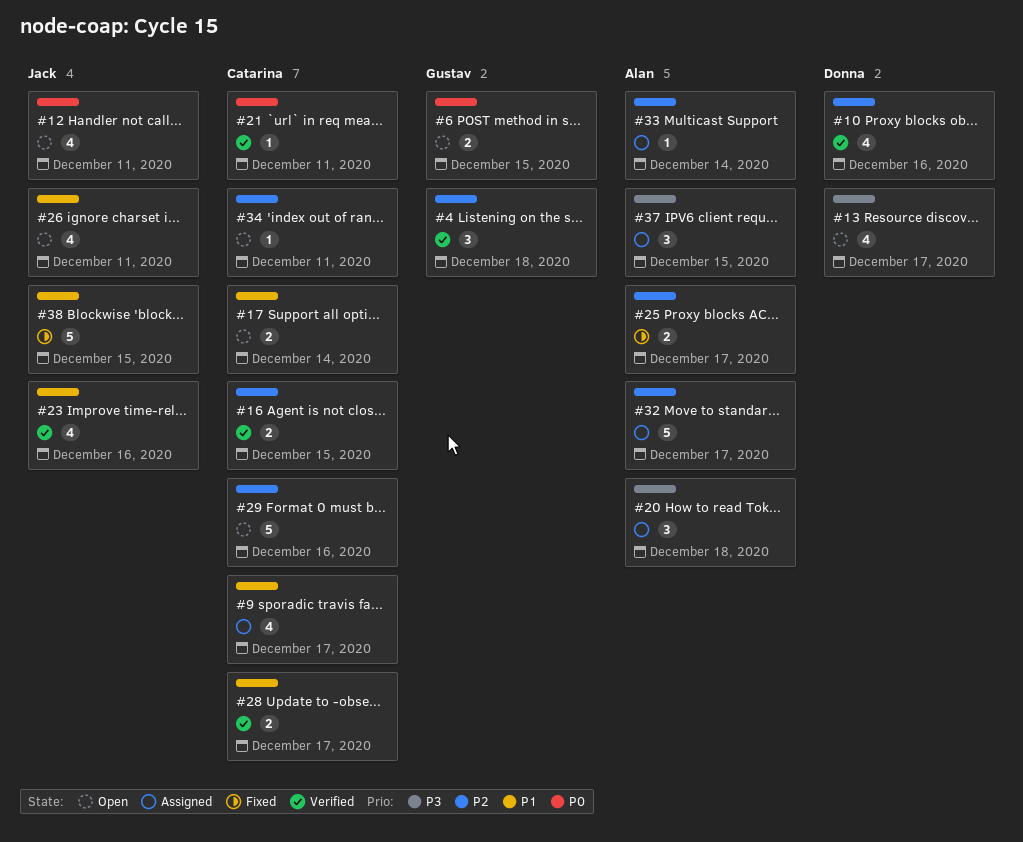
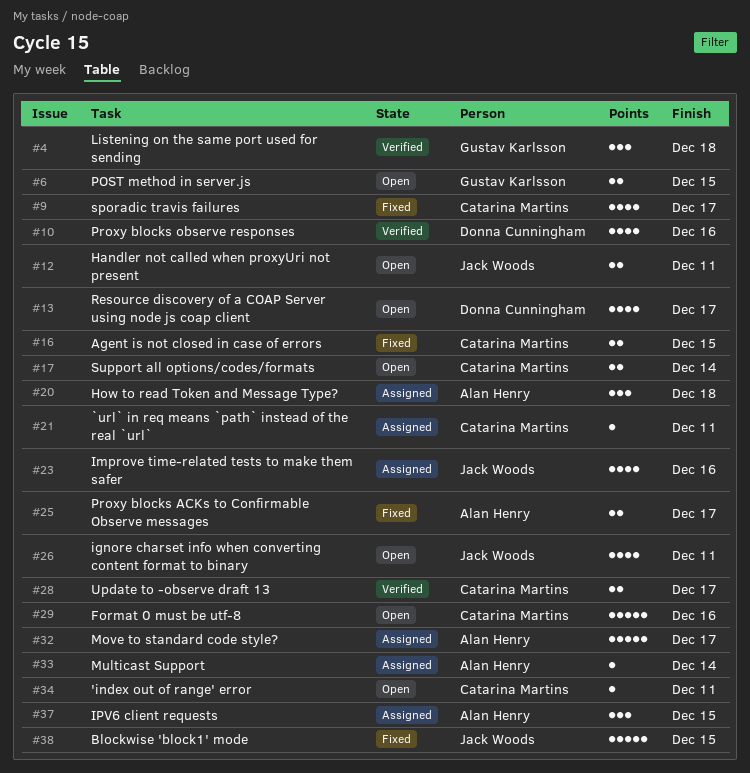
#9, status: Assigned -> Fixed
#12, estimate: 4 -> 2
#16, status: Verified -> Fixed
#21, status: Verified -> Assigned
#23, status: Verified -> Assigned

